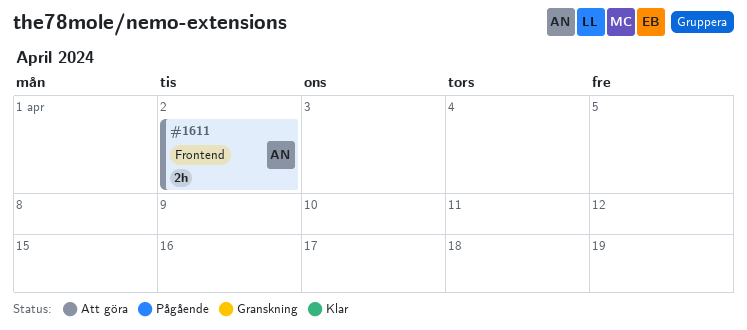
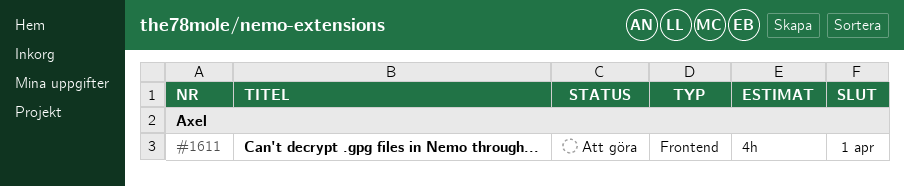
#1611, estimate: 2h -> 4h
#1611, due: Apr 2 -> Apr 1

